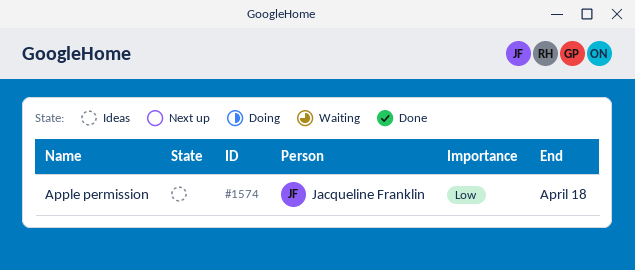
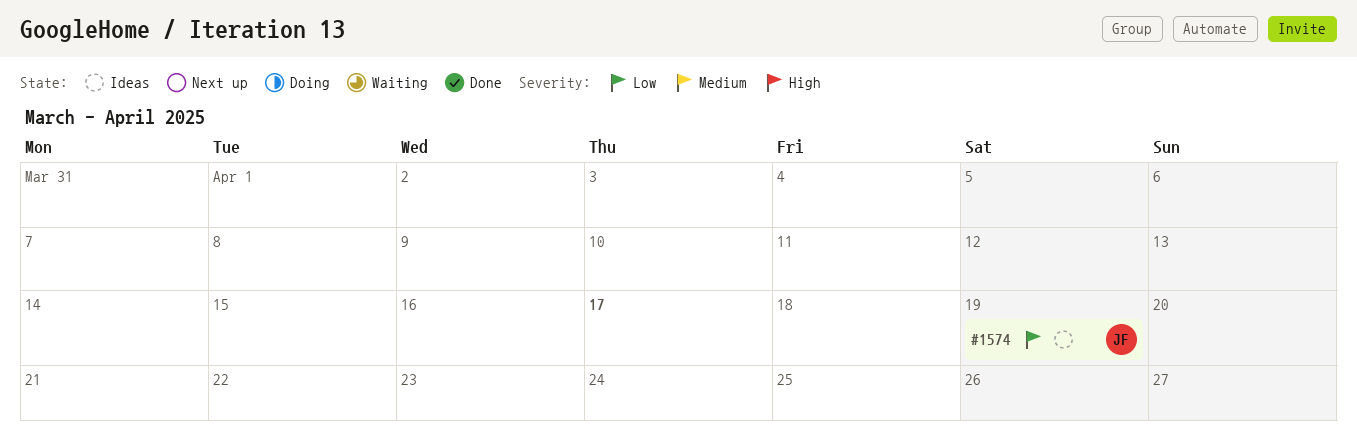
#1574, due: Apr 18 -> Apr 19

